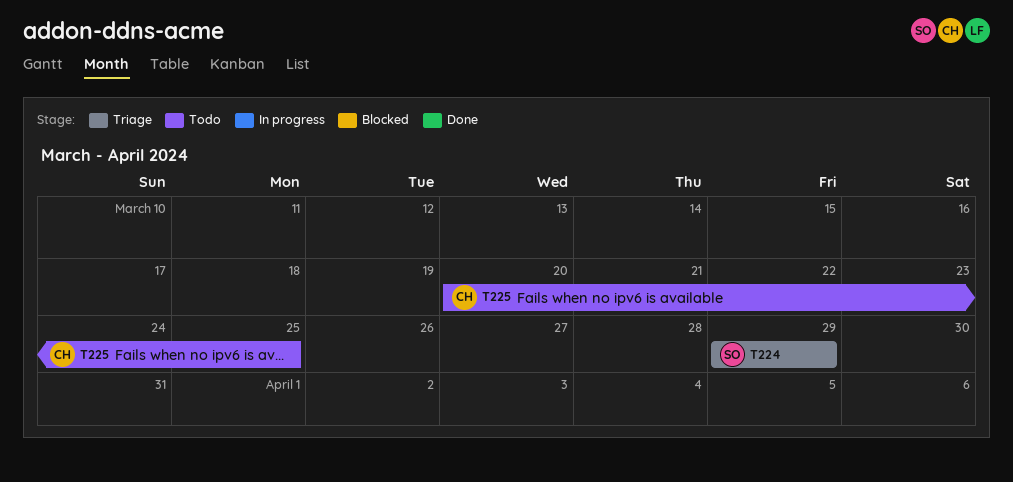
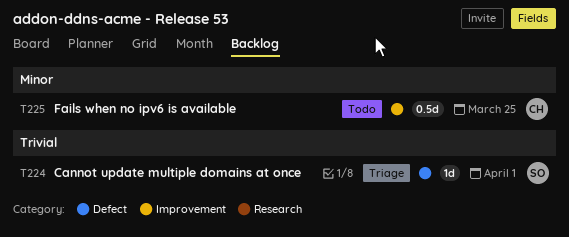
T224, due: Mar 29 -> Apr 1

